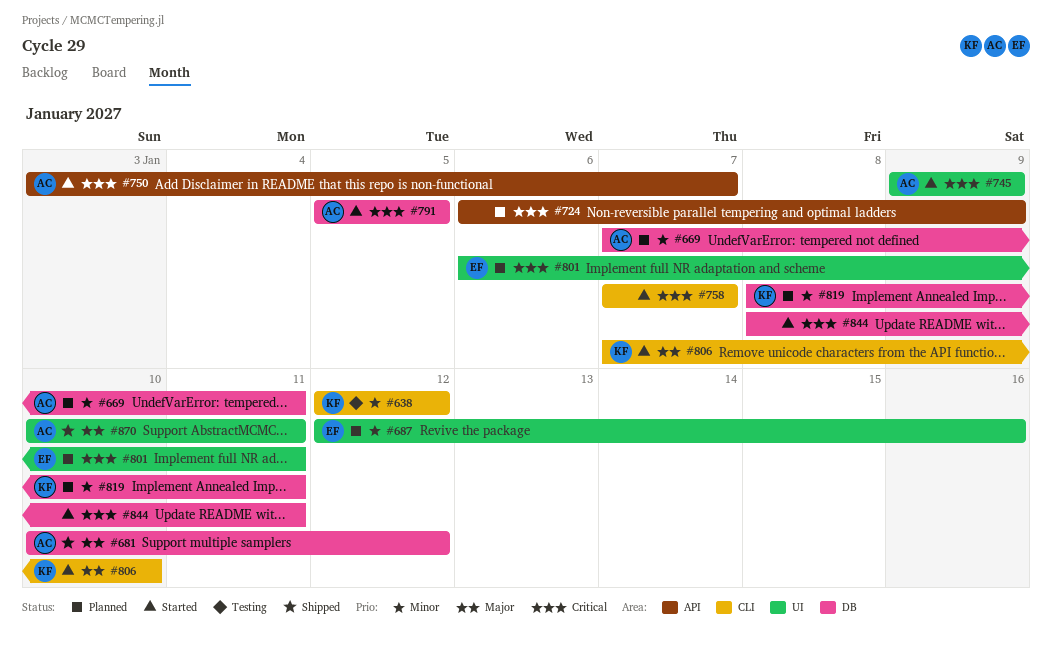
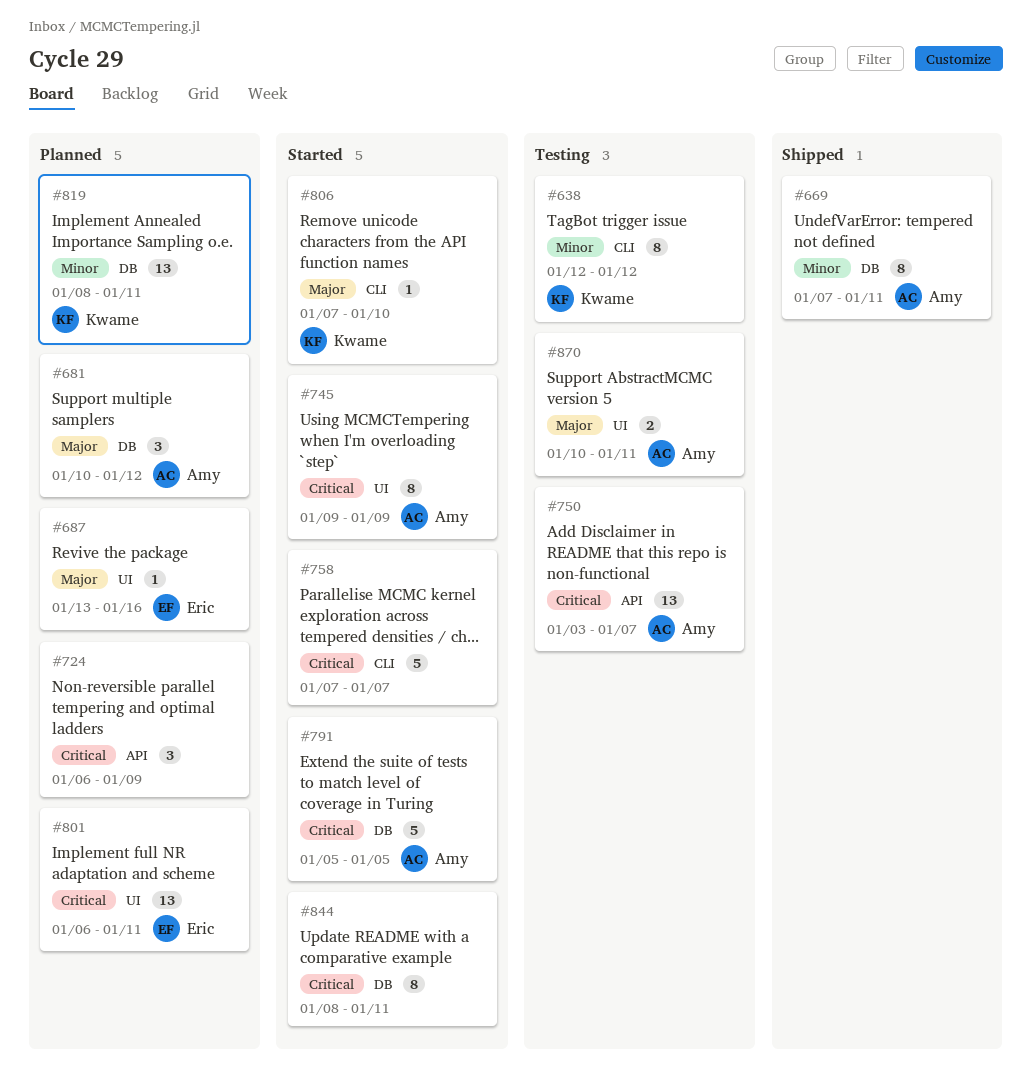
#669, status: Planned -> Shipped
#681, status: Shipped -> Planned
#687, priority: Minor -> Major
#687, start: Jan 12 -> Jan 13
#750, status: Started -> Testing
#870, status: Shipped -> Testing

